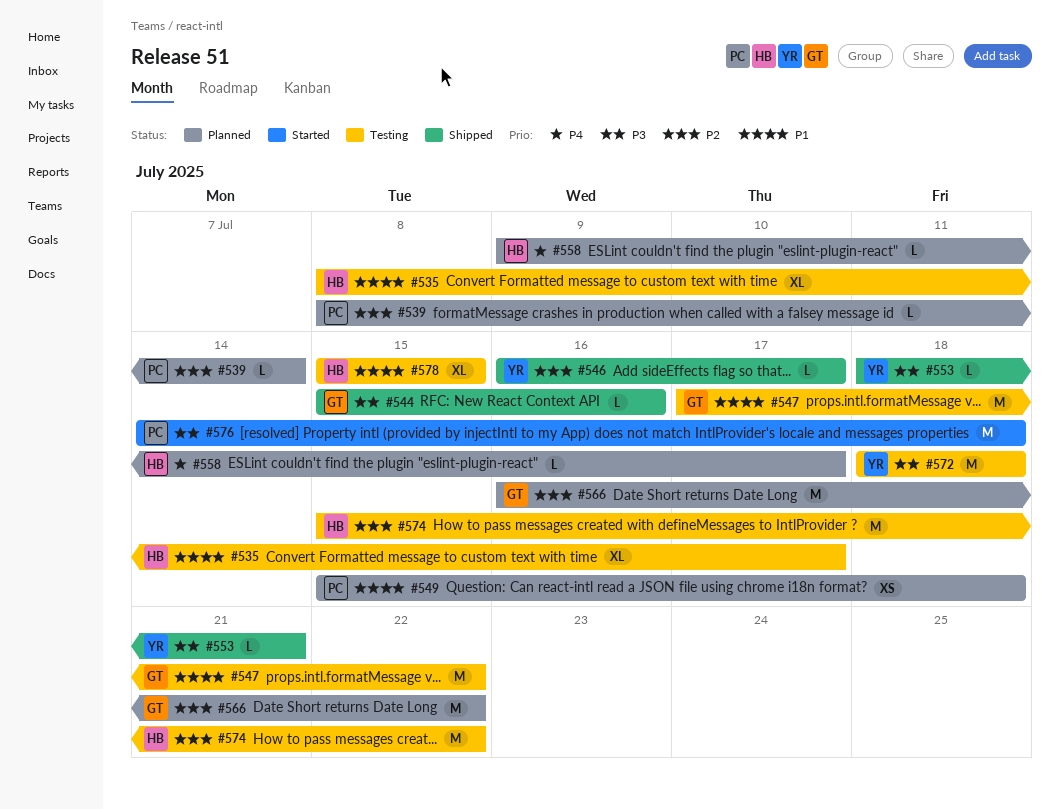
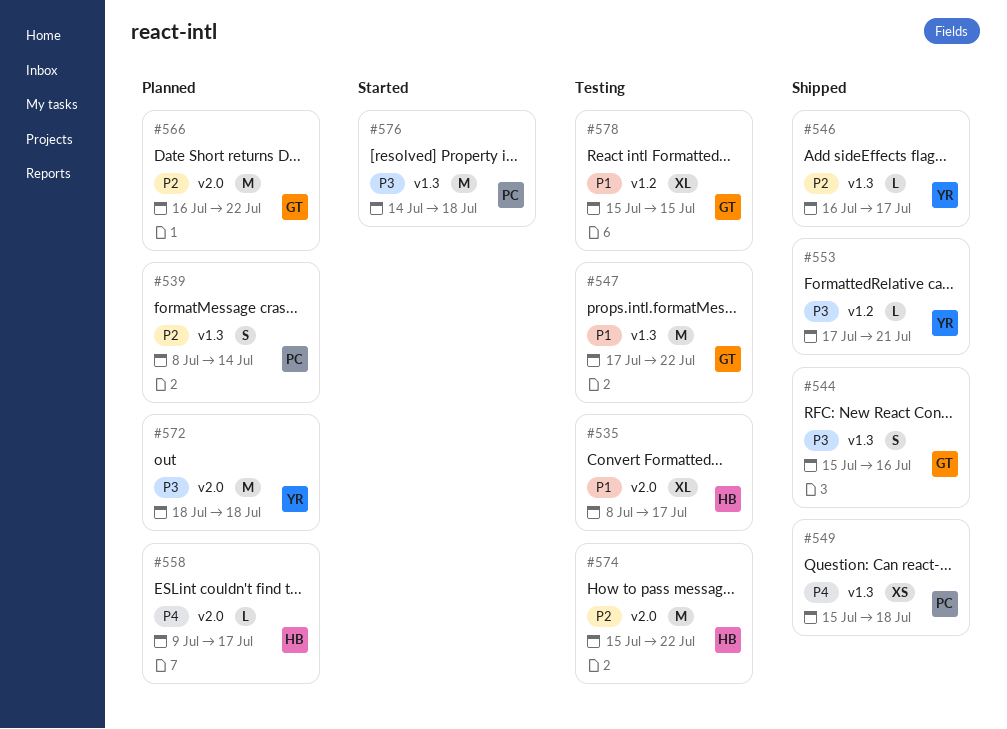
#539, estimate: L -> S
#544, estimate: L -> S
#549, status: Planned -> Shipped
#549, priority: P1 -> P4
#553, start: Jul 18 -> Jul 17
#572, status: Testing -> Planned
#578, owner: HB -> GT

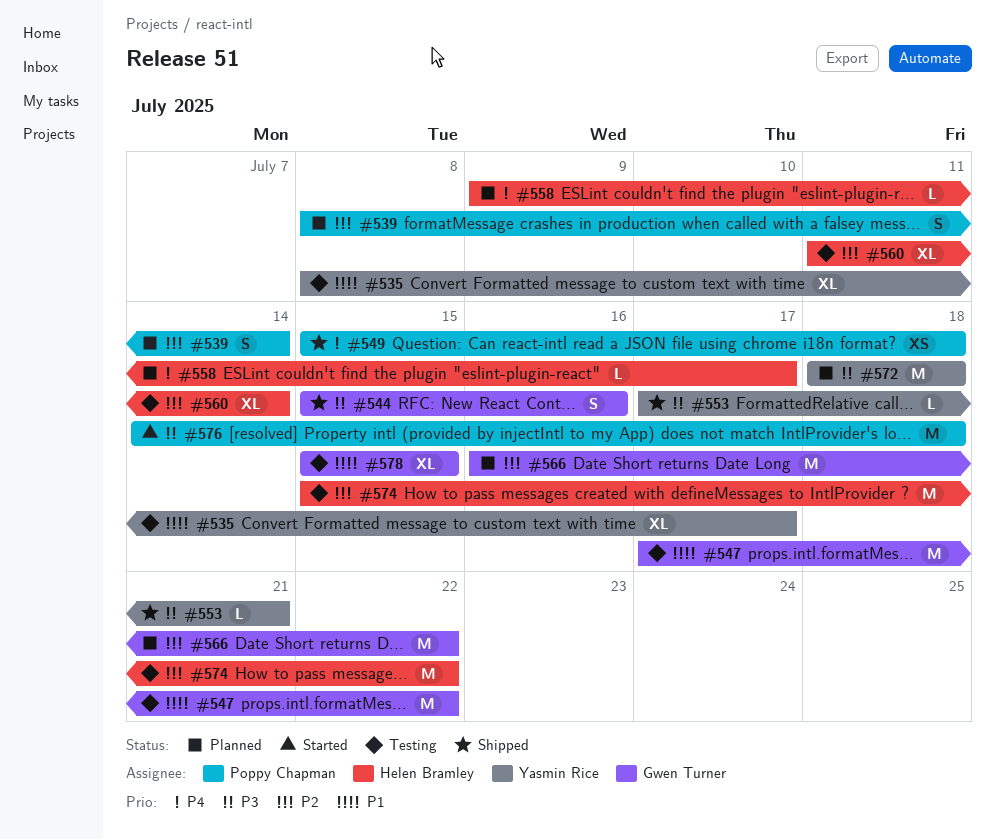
#535, owner: Helen Bramley -> Yasmin Rice
#546: present -> none
#560: none -> present

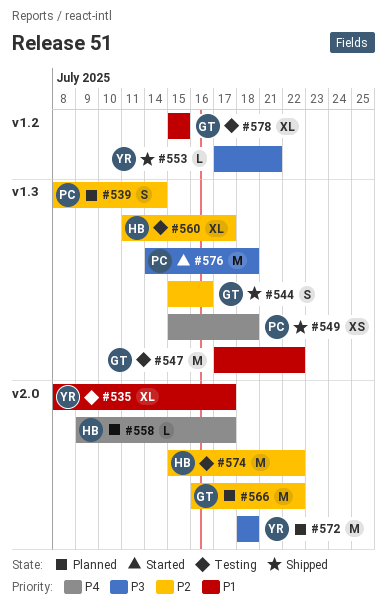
#544, priority: P3 -> P2
#560, due: Jul 14 -> Jul 17

